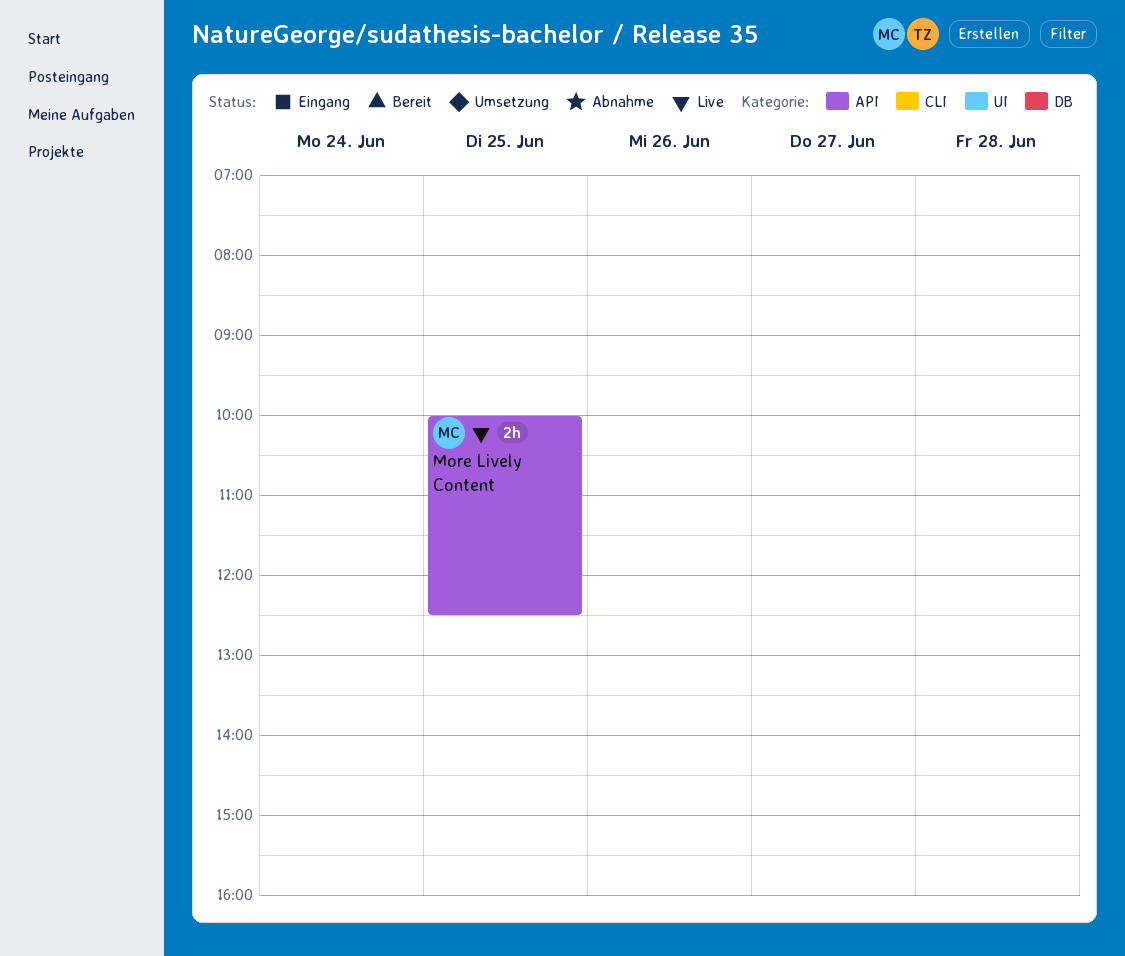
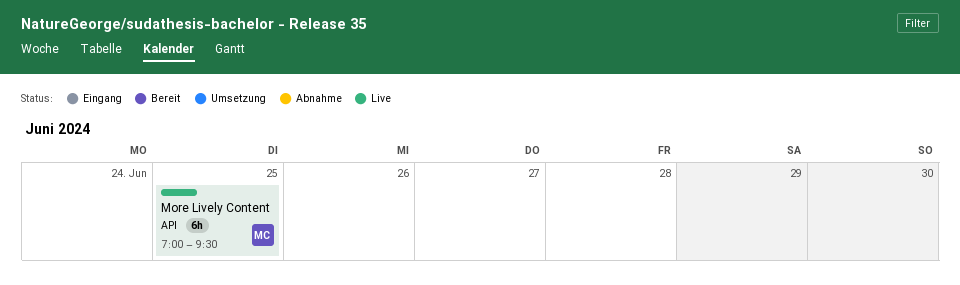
More Lively Content, estimate: 2h -> 6h
More Lively Content, begins: 10:00 -> 07:00
More Lively Content, ends: 12:30 -> 09:30

